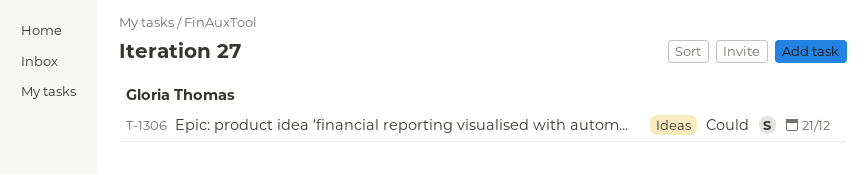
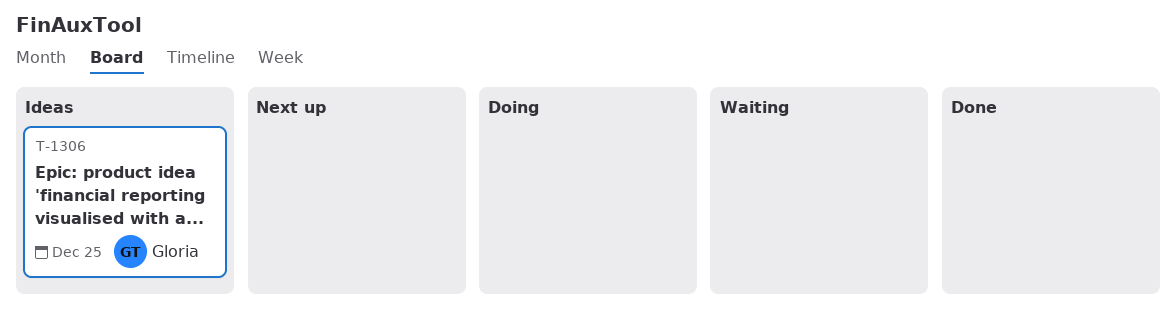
T-1306, due: Dec 21 -> Dec 25

